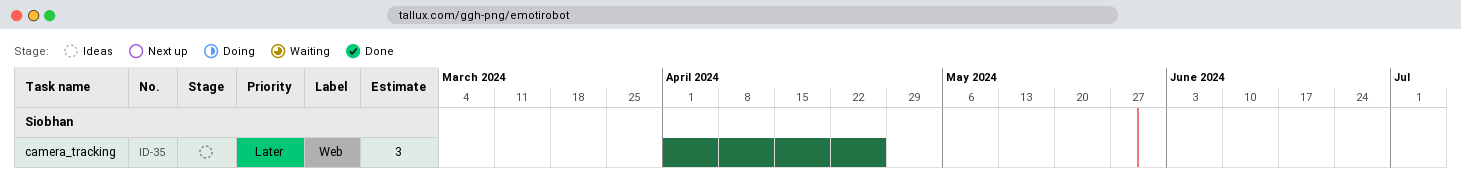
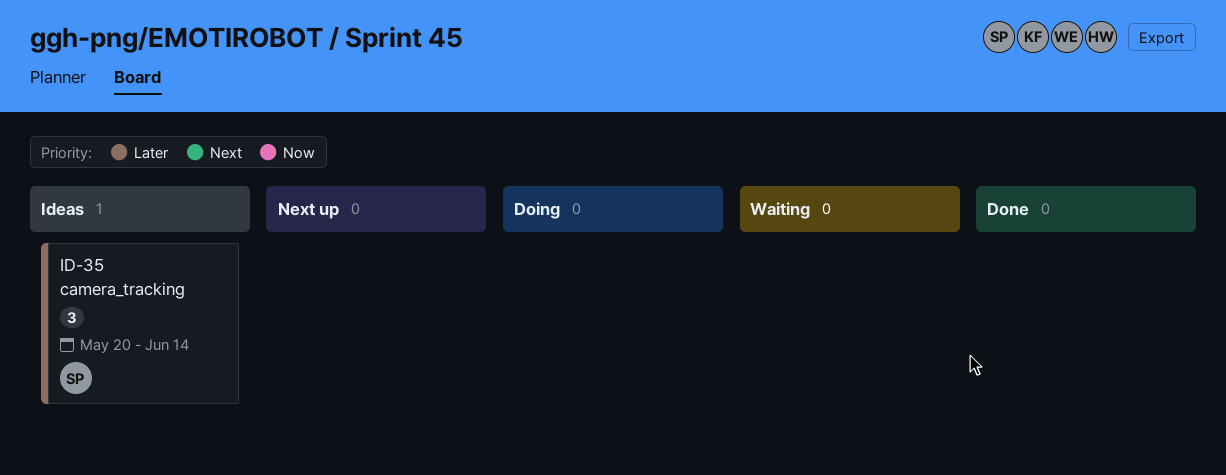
ID-35, start: Apr 1 -> May 20
ID-35, due: Apr 26 -> Jun 14

